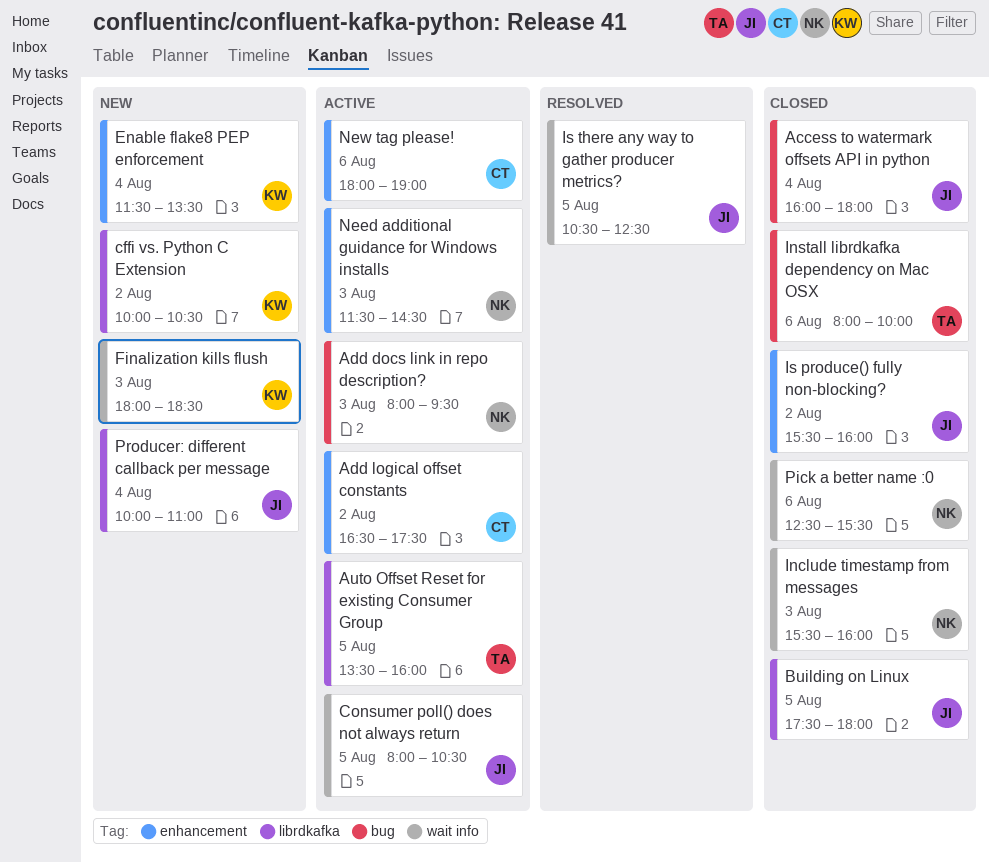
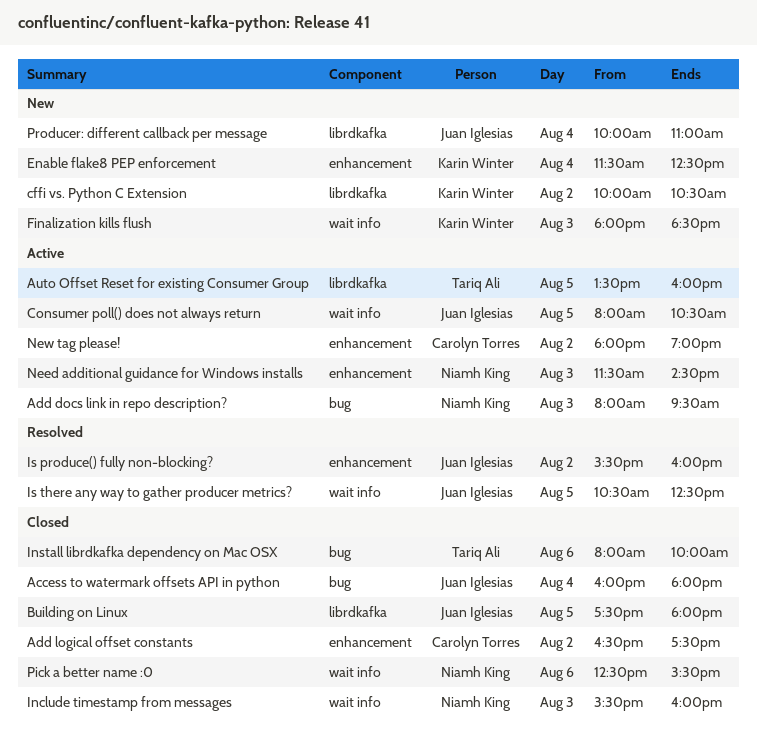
Add logical offset constants, status: Active -> Closed
Enable flake8 PEP enforcement, ends: 13:30 -> 12:30
Is produce() fully non-blocking?, status: Closed -> Resolved
New tag please!, day: Aug 6 -> Aug 2

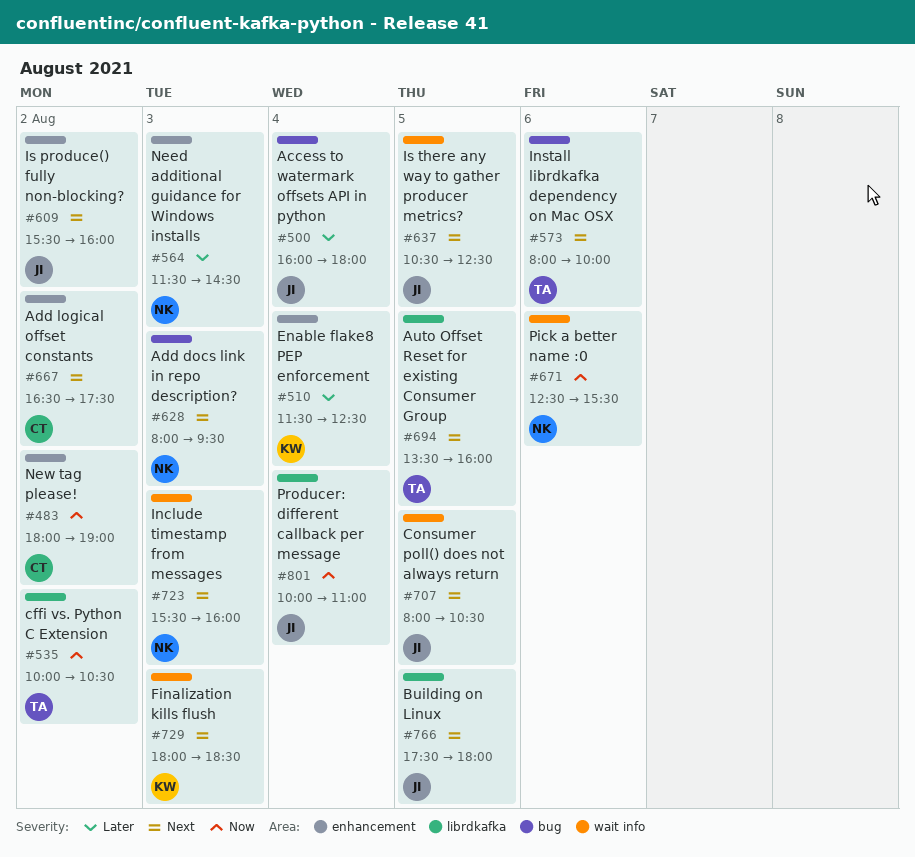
cffi vs. Python C Extension, owner: Karin Winter -> Tariq Ali

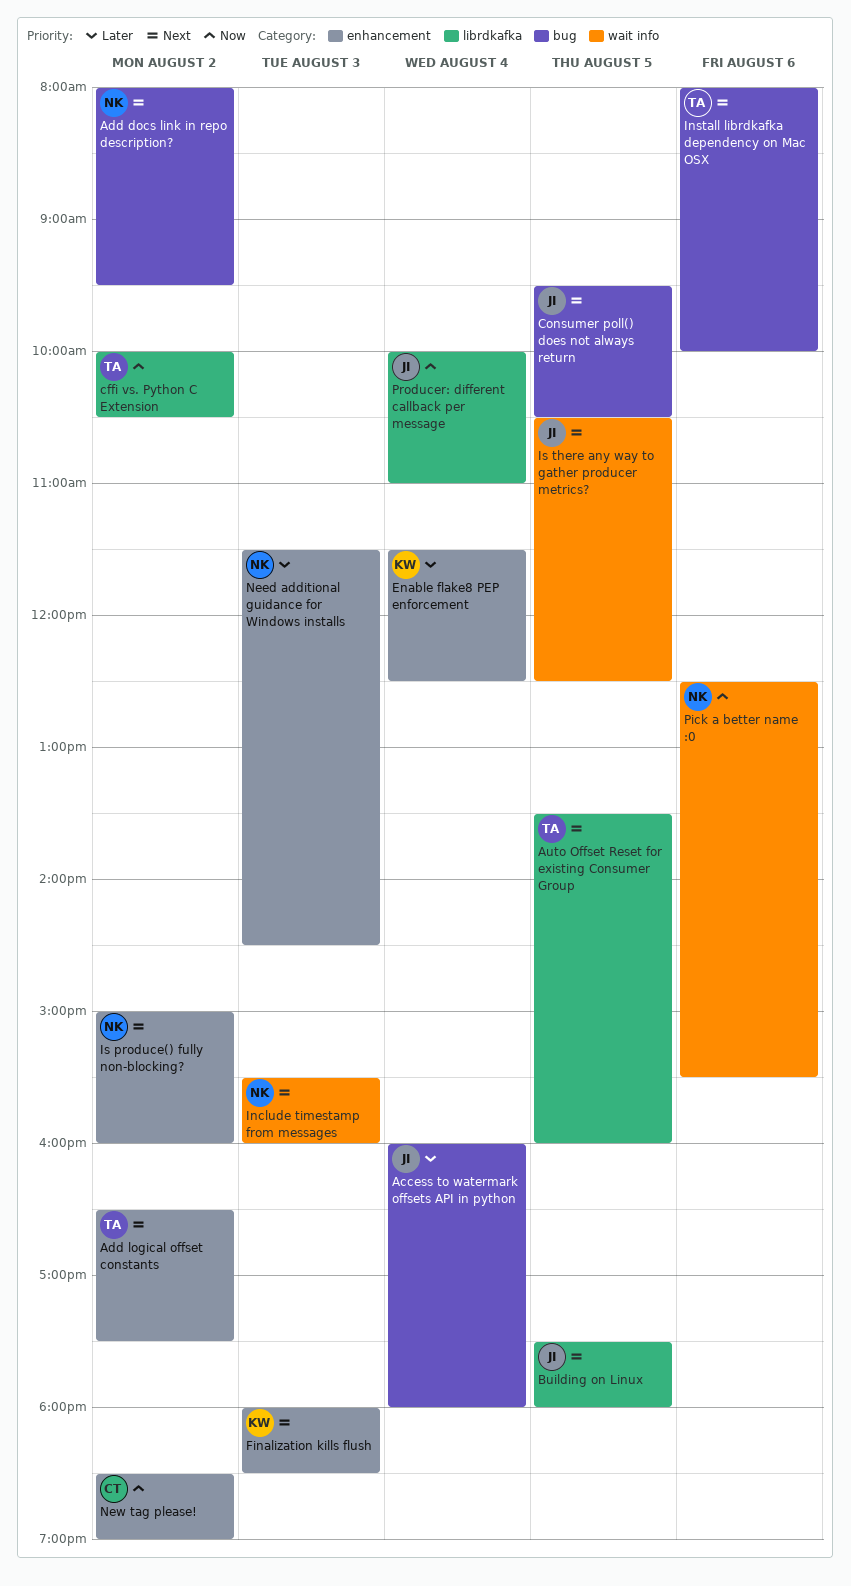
Add docs link in repo description?, day: Aug 3 -> Aug 2
Add logical offset constants, owner: CT -> TA
Consumer poll() does not always return, label: wait info -> bug
Consumer poll() does not always return, begins: 08:00 -> 09:30
Finalization kills flush, label: wait info -> enhancement
Is produce() fully non-blocking?, owner: JI -> NK
Is produce() fully non-blocking?, begins: 15:30 -> 15:00
New tag please!, begins: 18:00 -> 18:30

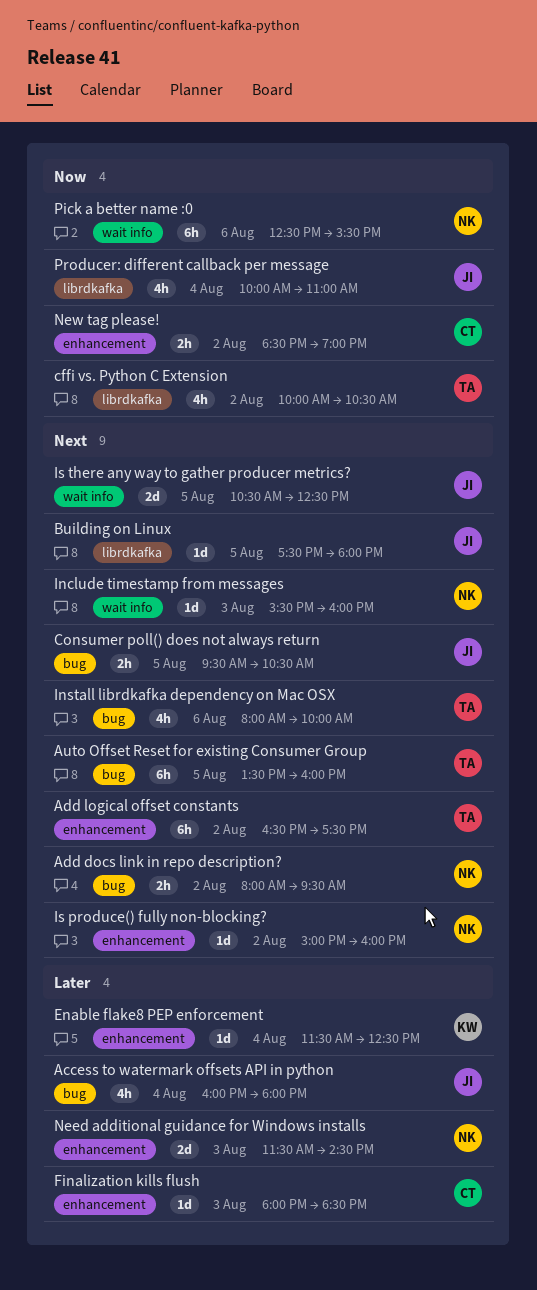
Auto Offset Reset for existing Consumer Group, label: librdkafka -> bug
Finalization kills flush, owner: KW -> CT
Finalization kills flush, priority: Next -> Later

